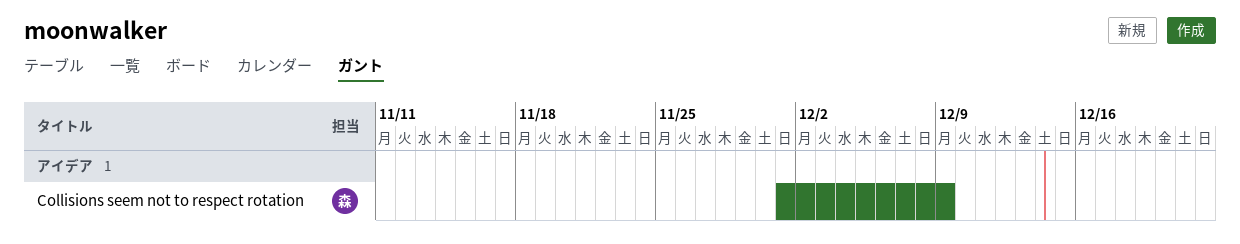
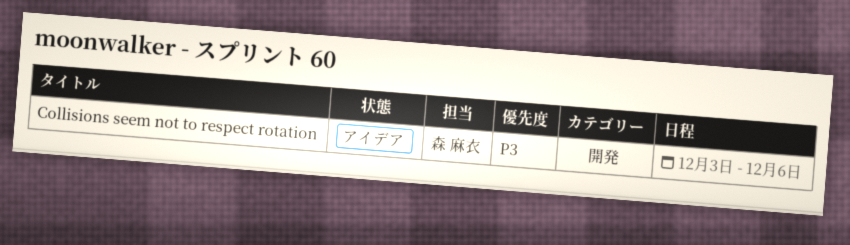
Collisions seem not to respect rotation, start: Dec 1 -> Dec 3
Collisions seem not to respect rotation, due: Dec 9 -> Dec 6

